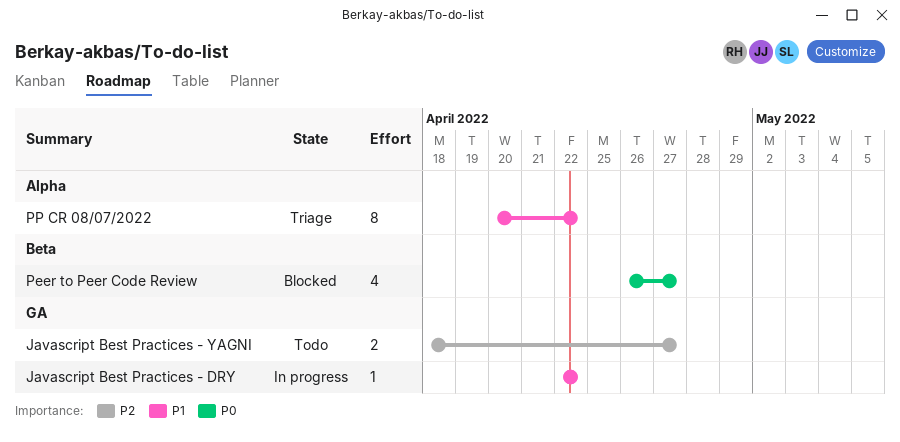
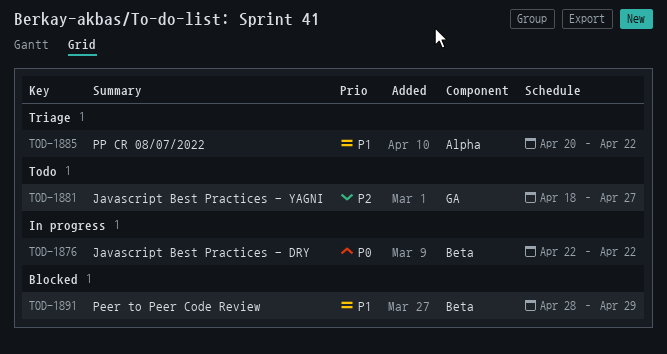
Javascript Best Practices - DRY, priority: P1 -> P0
Javascript Best Practices - DRY, label: GA -> Beta
Peer to Peer Code Review, priority: P0 -> P1
Peer to Peer Code Review, start: Apr 26 -> Apr 28
Peer to Peer Code Review, due: Apr 27 -> Apr 29

